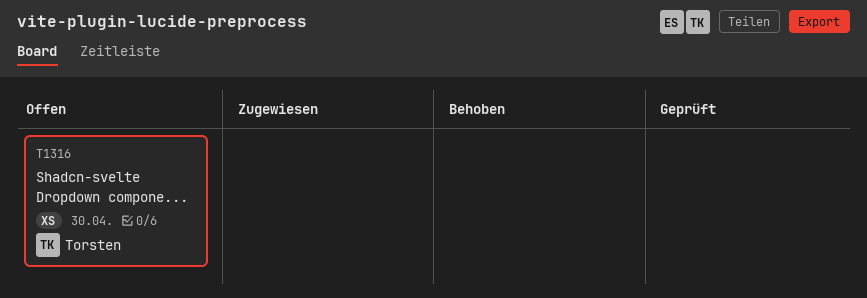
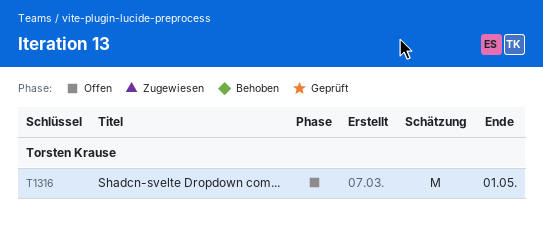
T1316, estimate: XS -> M
T1316, due: Apr 30 -> May 1

